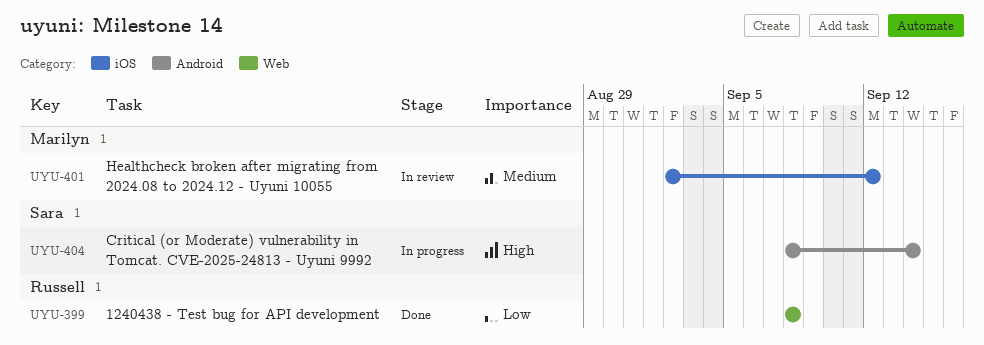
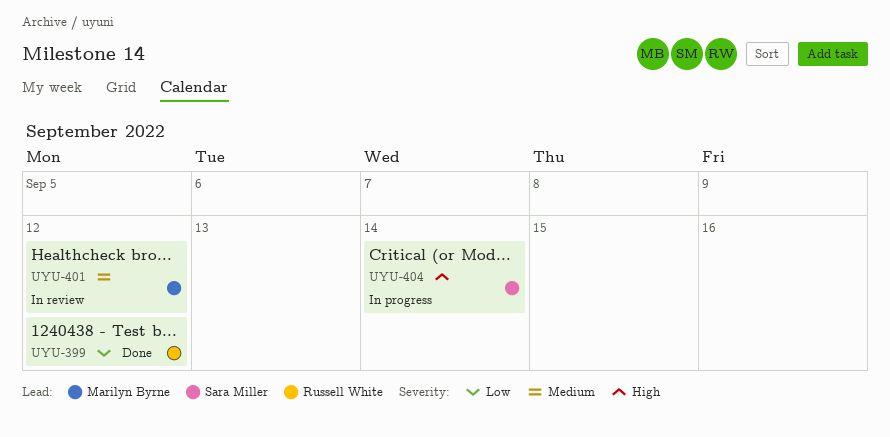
UYU-399, due: Sep 8 -> Sep 12

